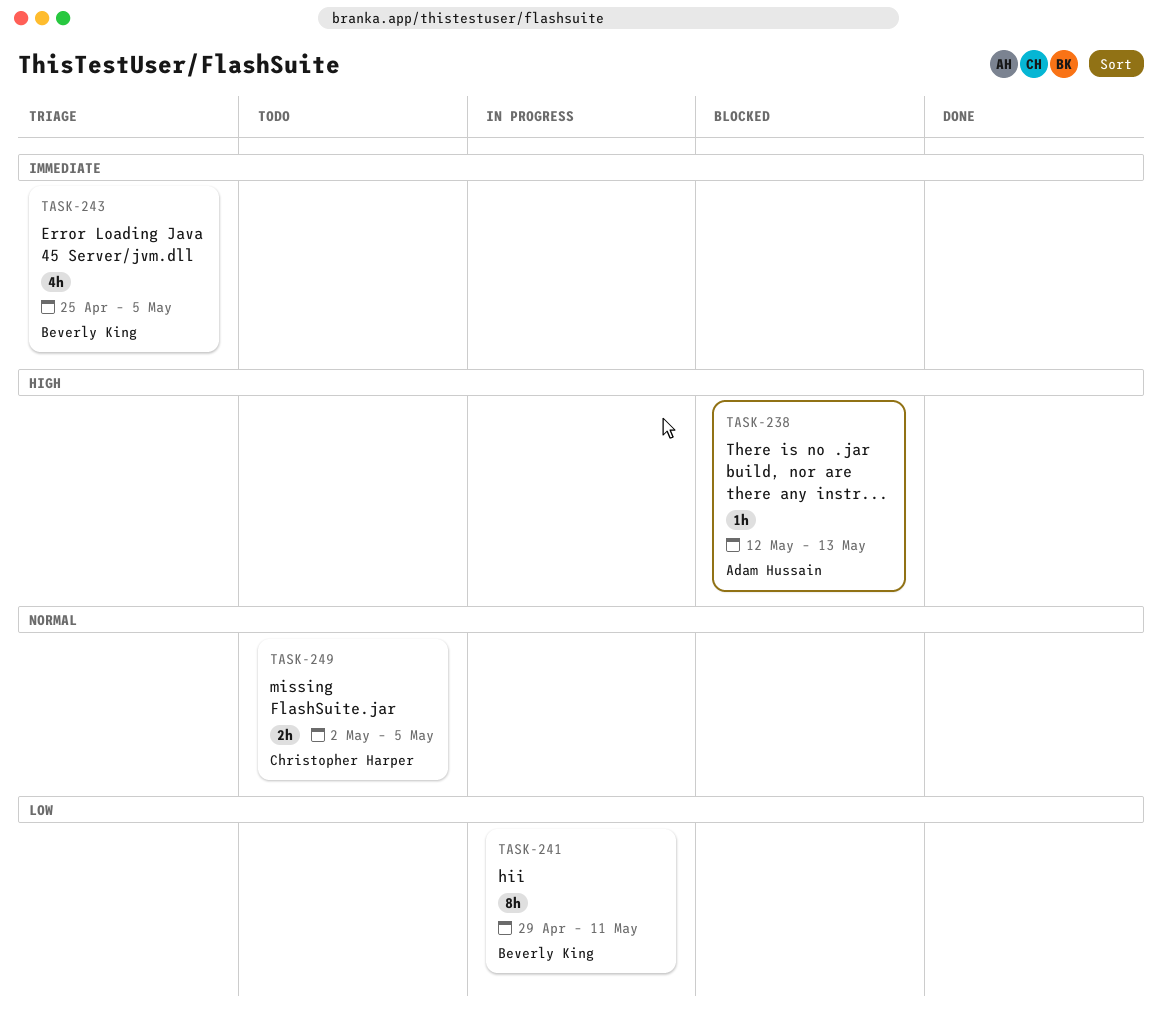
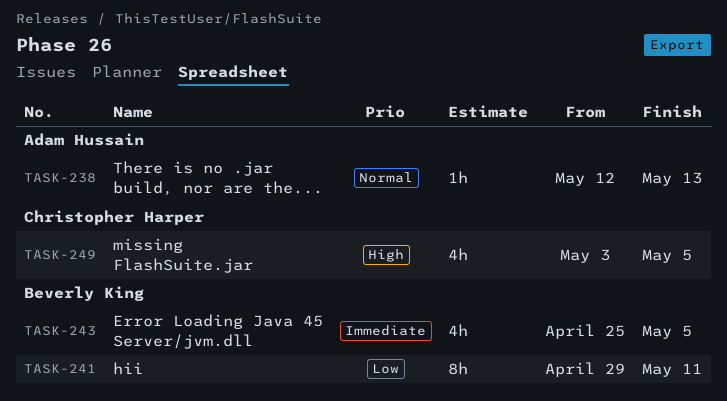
TASK-238, priority: High -> Normal
TASK-249, priority: Normal -> High
TASK-249, estimate: 2h -> 4h
TASK-249, start: May 2 -> May 3

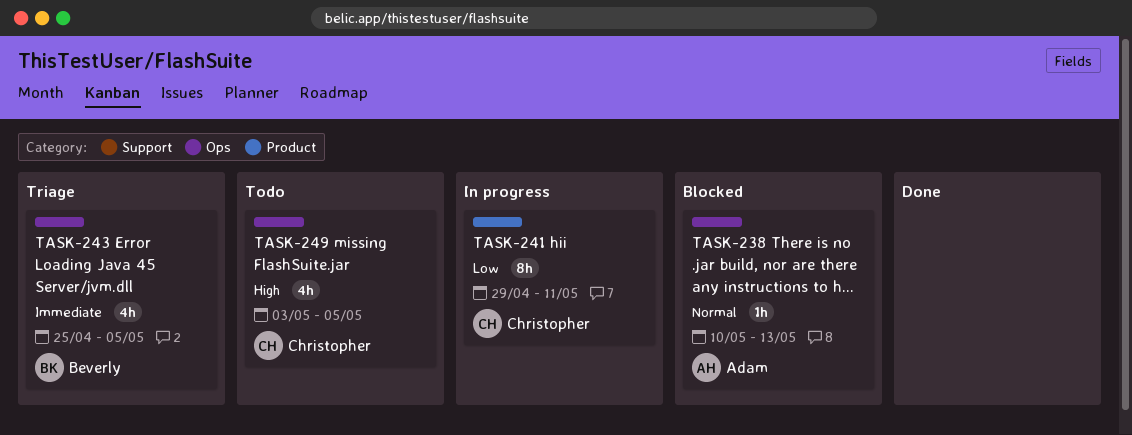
TASK-238, start: May 12 -> May 10
TASK-241, owner: Beverly King -> Christopher Harper

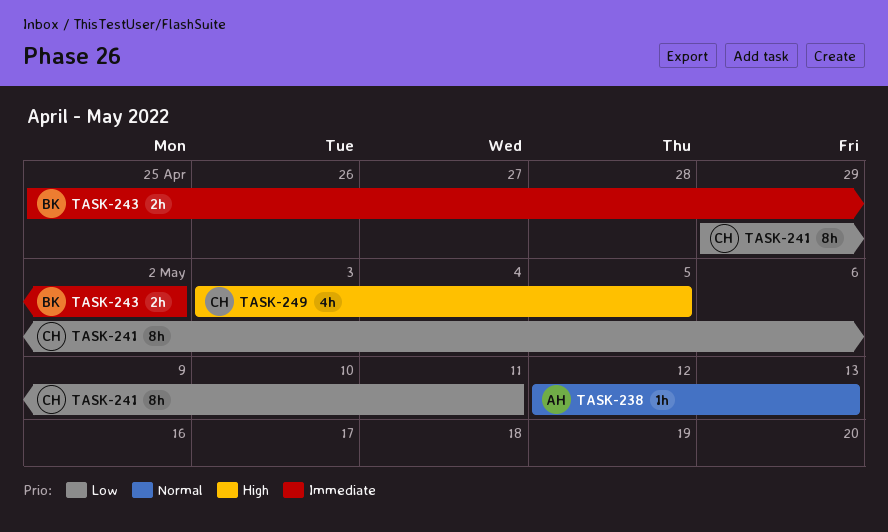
TASK-238, start: May 10 -> May 12
TASK-243, estimate: 4h -> 2h
TASK-243, due: May 5 -> May 2

